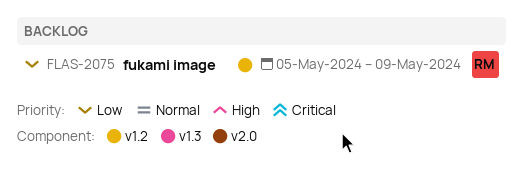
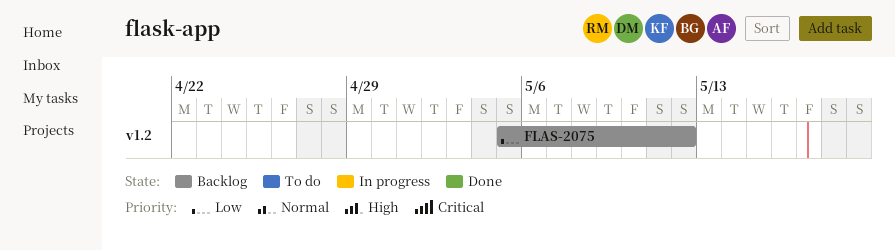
FLAS-2075, due: May 9 -> May 12

